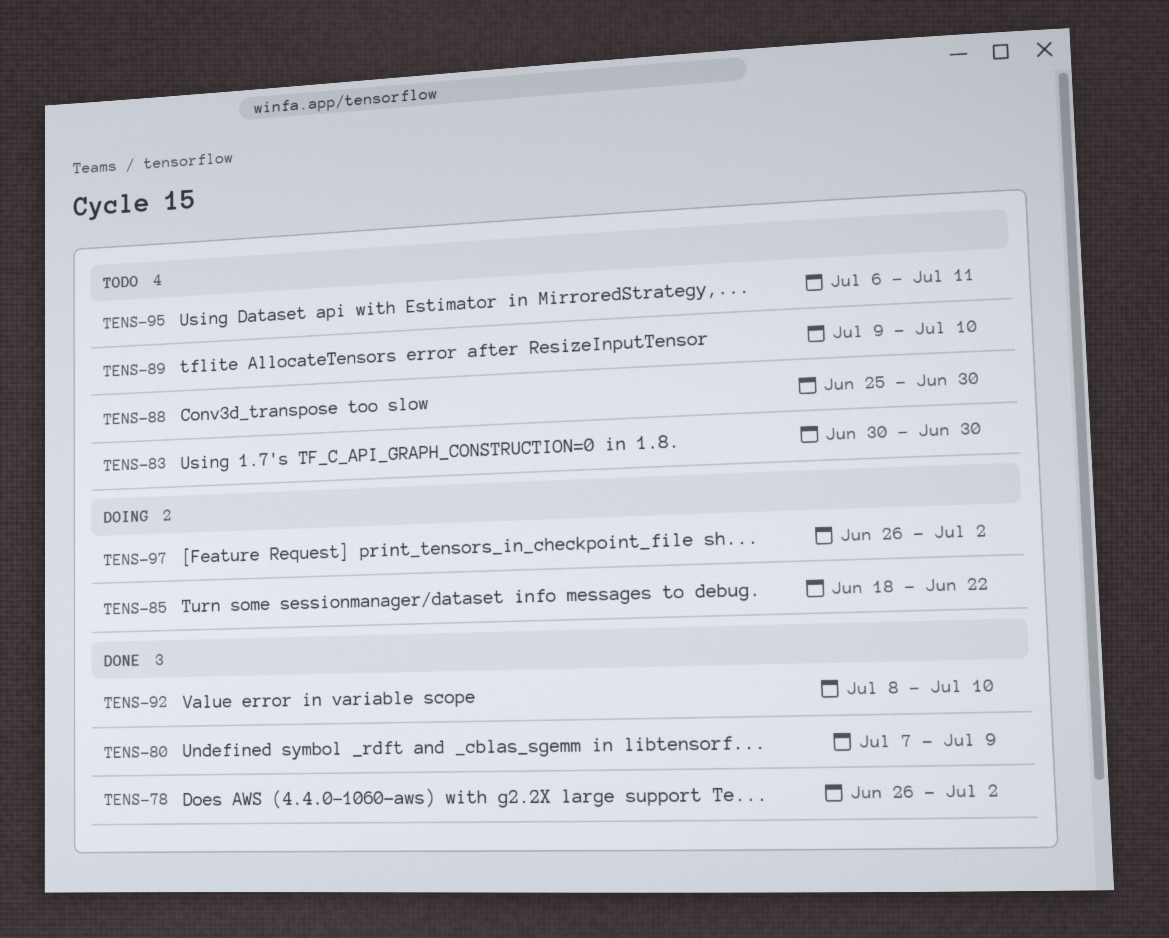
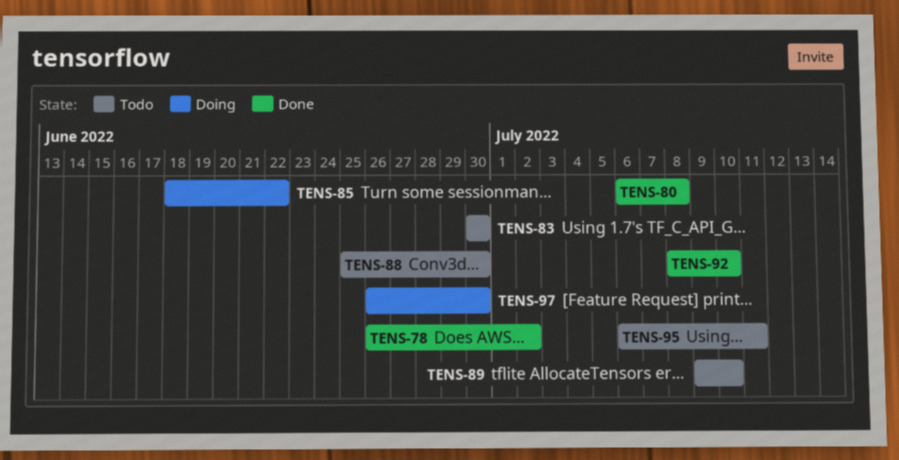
TENS-80, start: Jul 7 -> Jul 6
TENS-80, due: Jul 9 -> Jul 8
TENS-97, due: Jul 2 -> Jun 30

